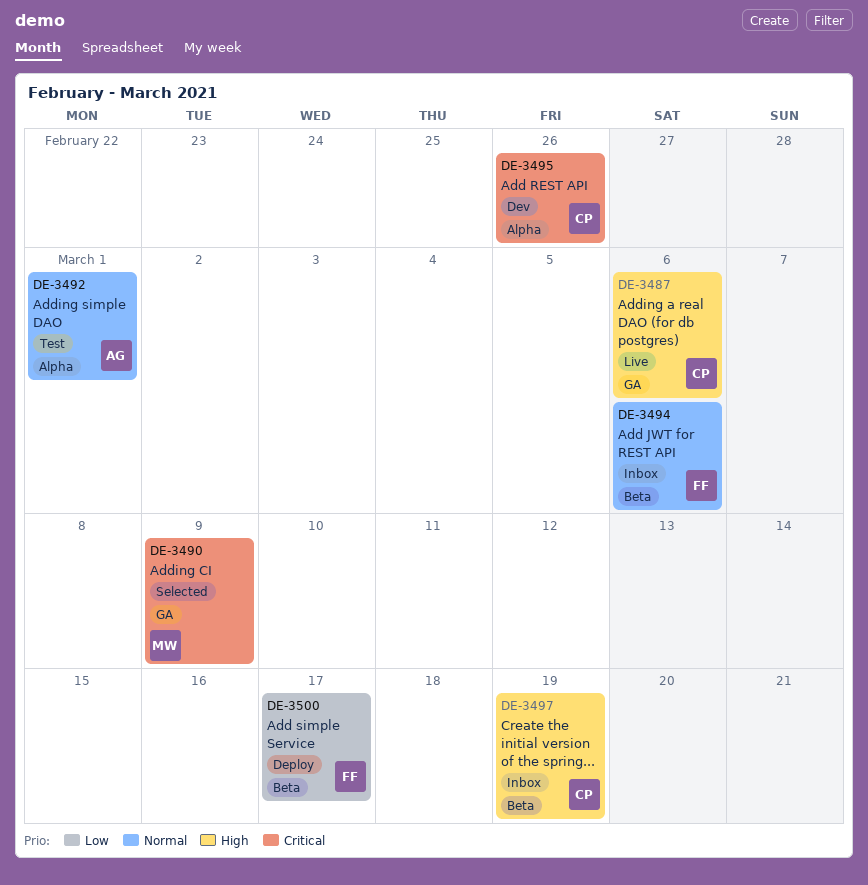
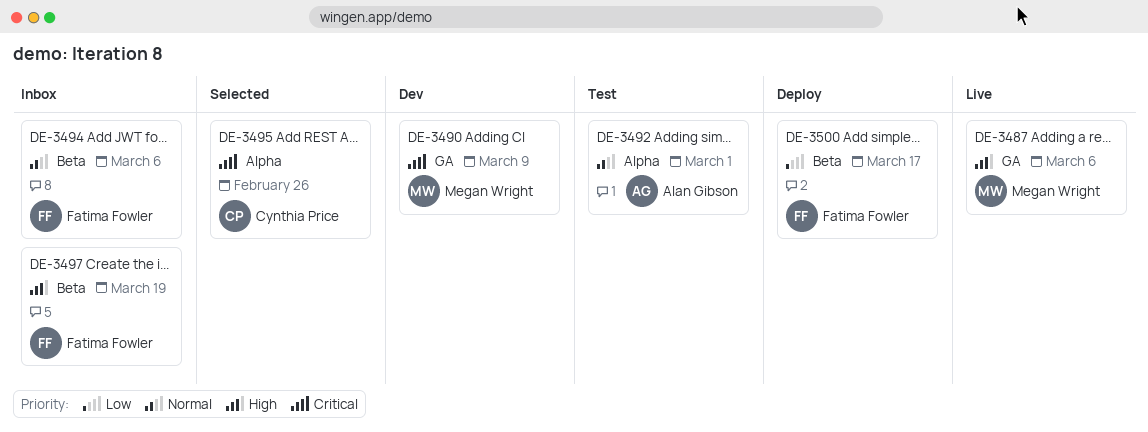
DE-3487, owner: Cynthia Price -> Megan Wright
DE-3490, status: Selected -> Dev
DE-3495, status: Dev -> Selected
DE-3497, owner: Cynthia Price -> Fatima Fowler

